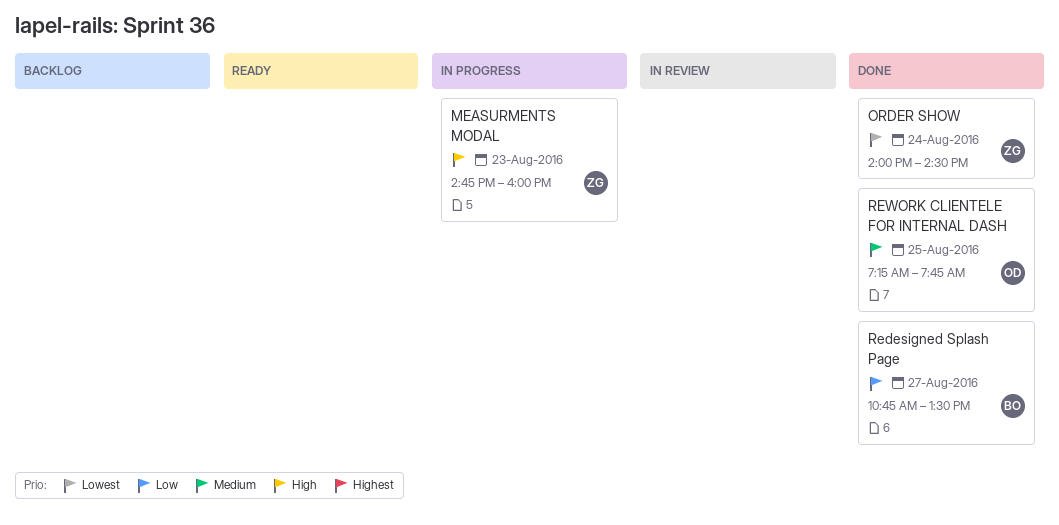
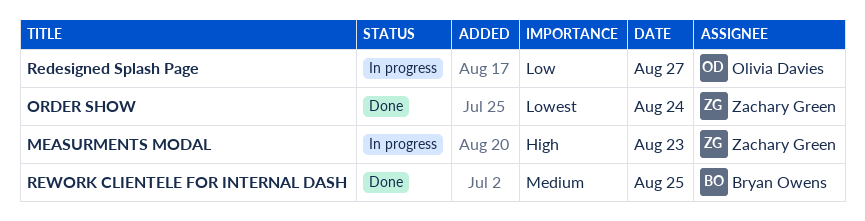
Redesigned Splash Page, status: Done -> In progress
Redesigned Splash Page, owner: Bryan Owens -> Olivia Davies
REWORK CLIENTELE FOR INTERNAL DASH, owner: Olivia Davies -> Bryan Owens

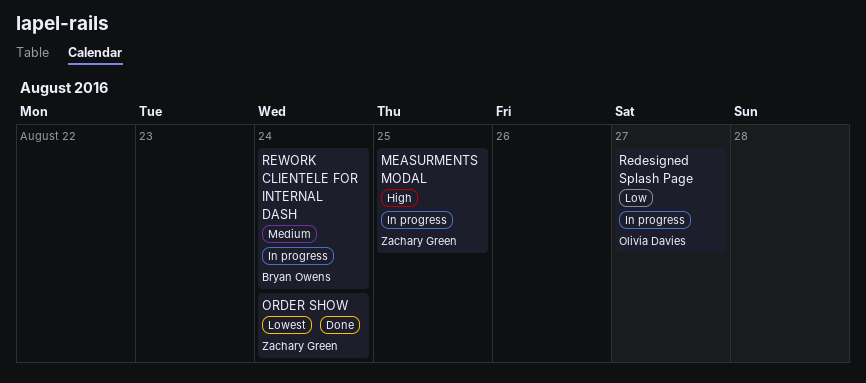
MEASURMENTS MODAL, day: Aug 23 -> Aug 25
REWORK CLIENTELE FOR INTERNAL DASH, status: Done -> In progress
REWORK CLIENTELE FOR INTERNAL DASH, day: Aug 25 -> Aug 24

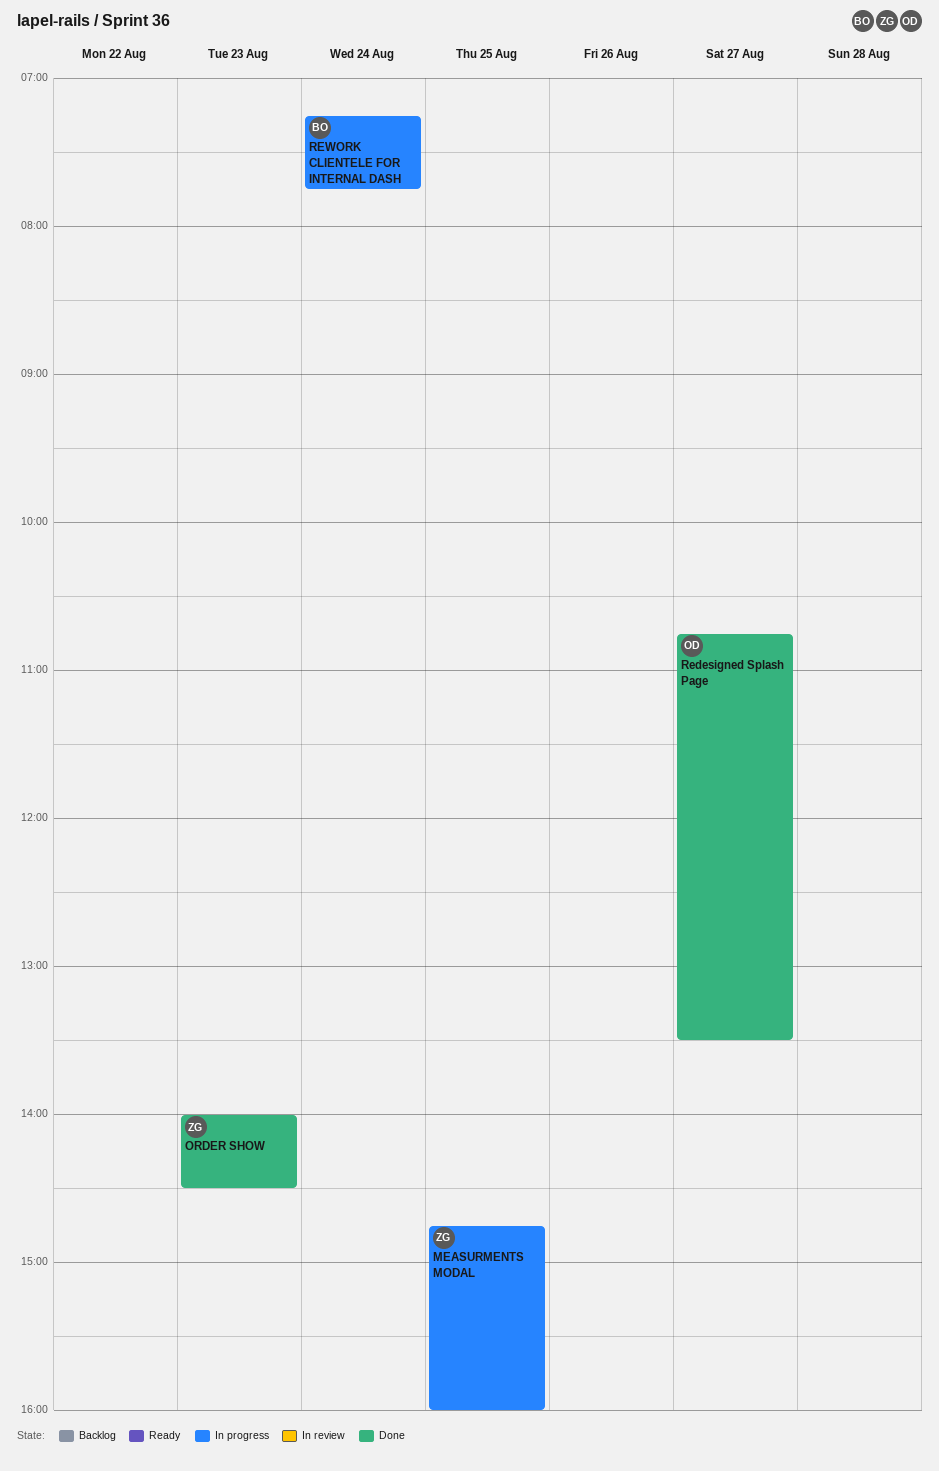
ORDER SHOW, day: Aug 24 -> Aug 23
Redesigned Splash Page, status: In progress -> Done

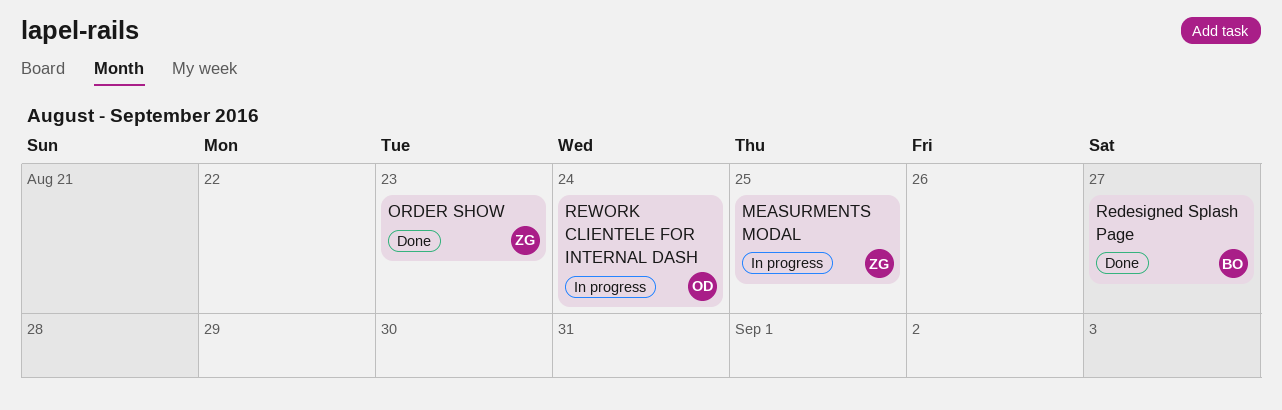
Redesigned Splash Page, owner: OD -> BO
REWORK CLIENTELE FOR INTERNAL DASH, owner: BO -> OD

